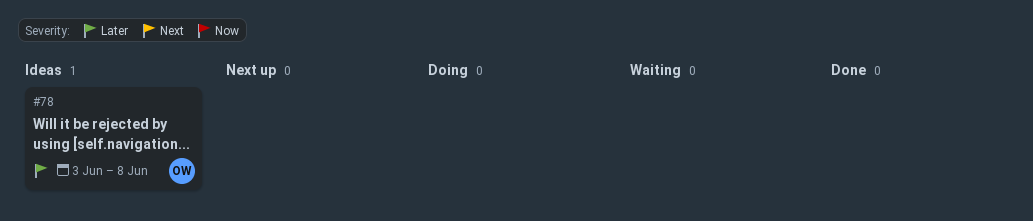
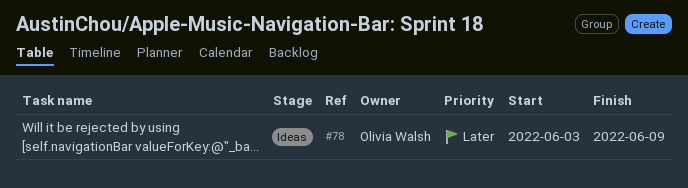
#78, due: Jun 8 -> Jun 9

